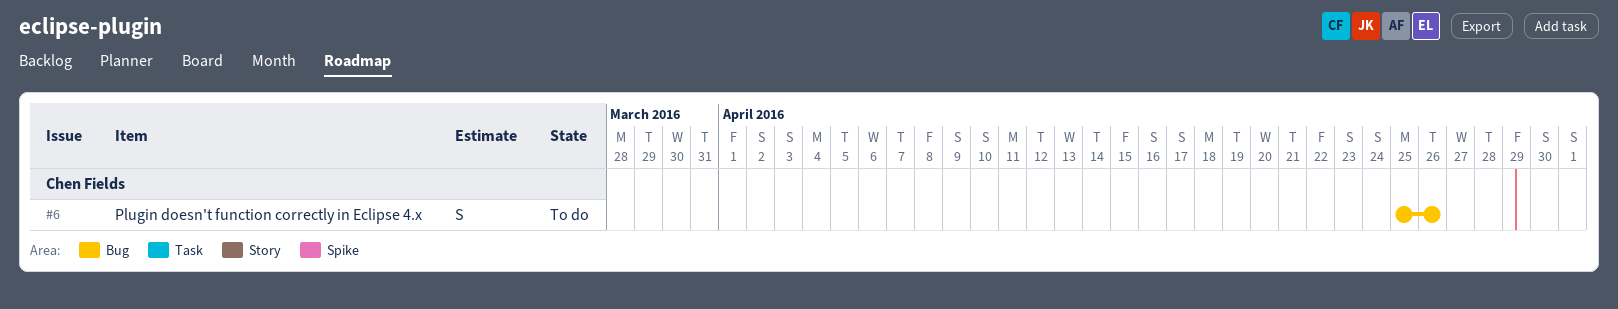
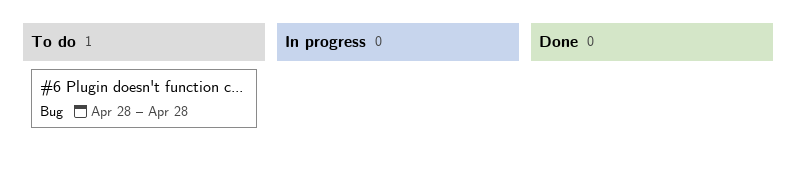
#6, start: Apr 25 -> Apr 28
#6, due: Apr 26 -> Apr 28

